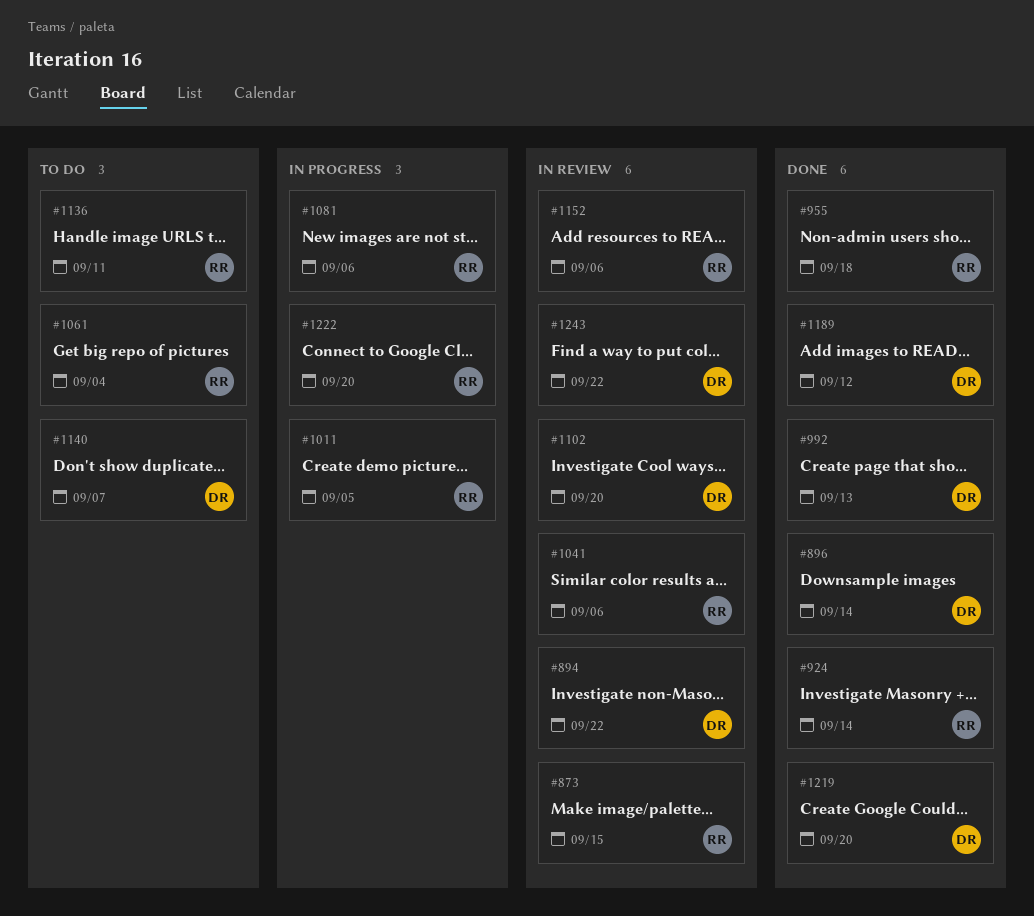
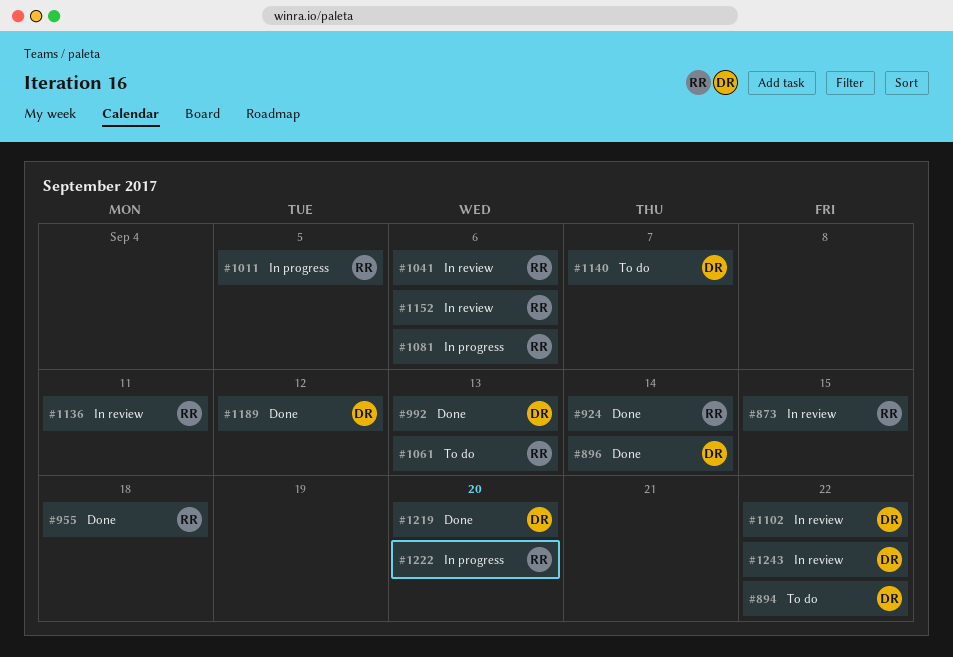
#894, status: In review -> To do
#1061, due: Sep 4 -> Sep 13
#1102, due: Sep 20 -> Sep 22
#1136, status: To do -> In review

